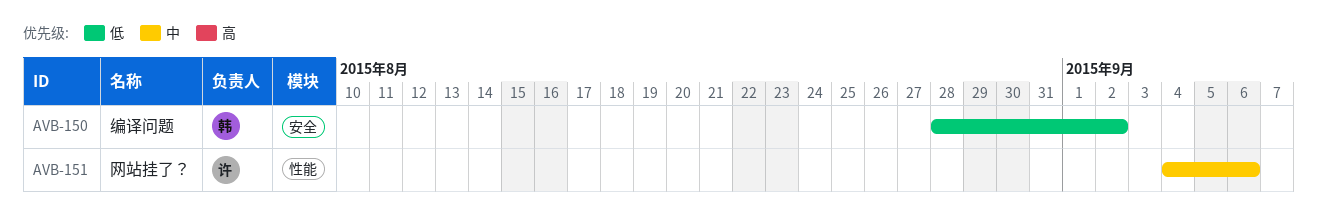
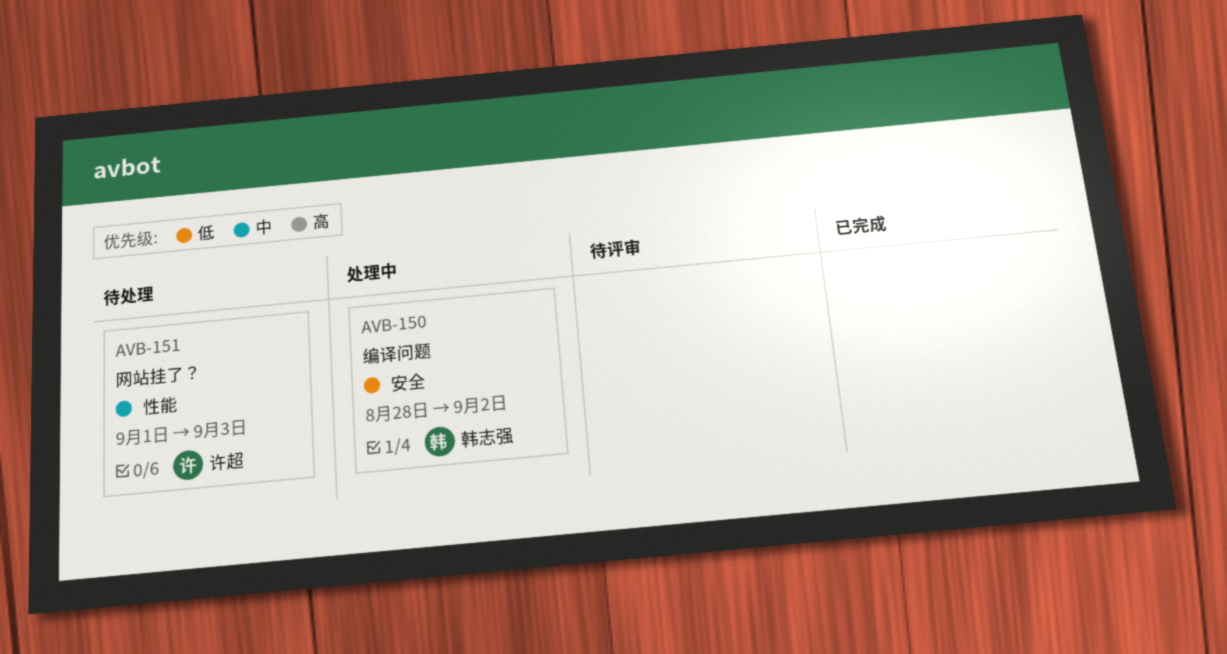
AVB-151, start: Sep 4 -> Sep 1
AVB-151, due: Sep 6 -> Sep 3

